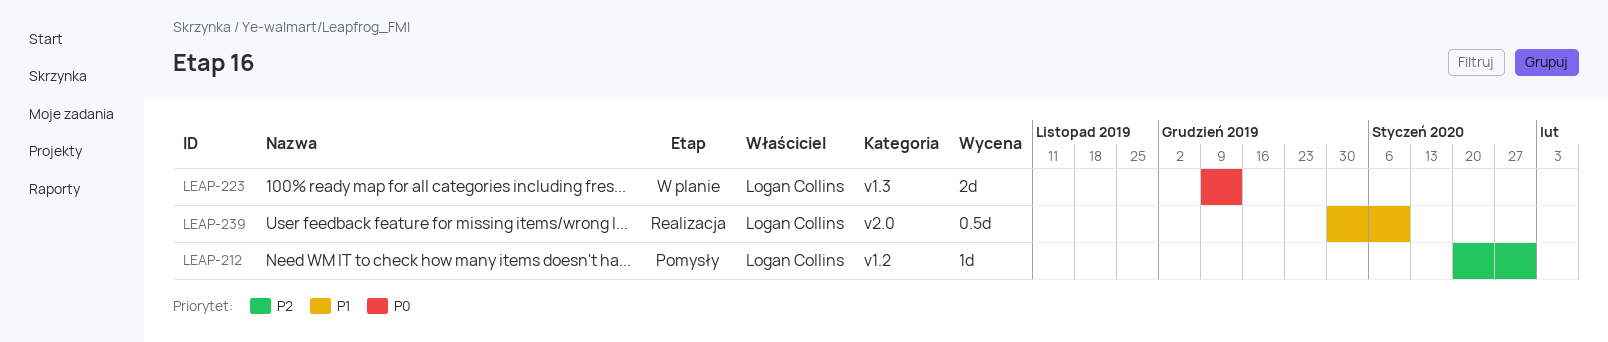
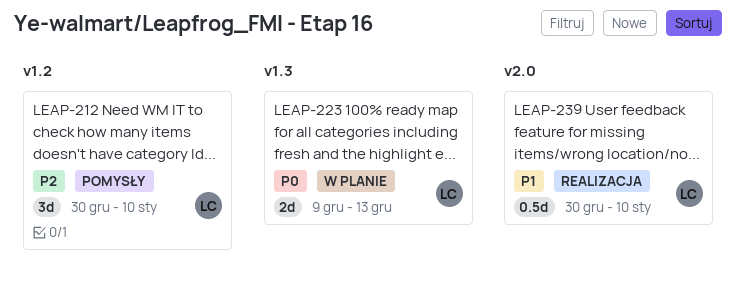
LEAP-212, estimate: 1d -> 3d
LEAP-212, start: Jan 20 -> Dec 30
LEAP-212, due: Jan 31 -> Jan 10

